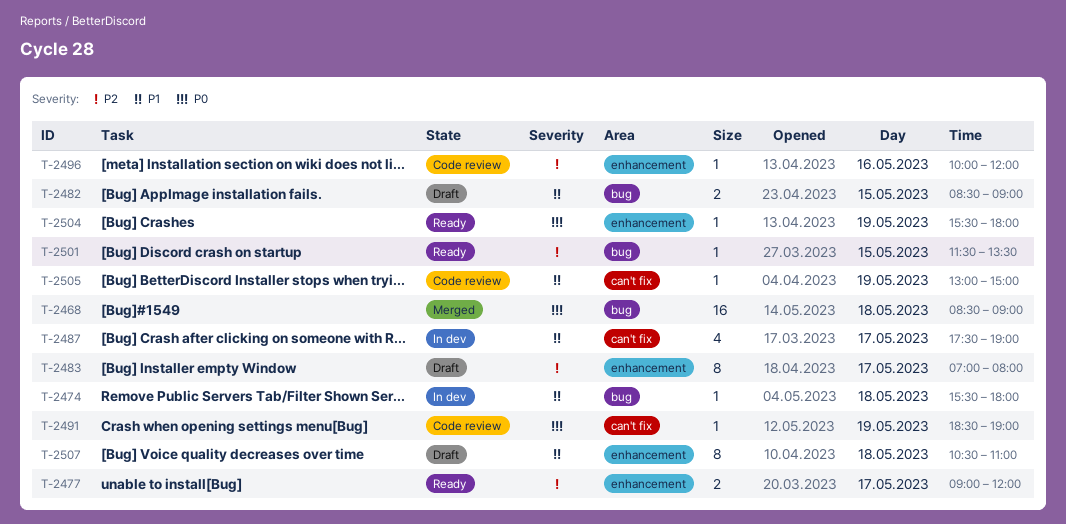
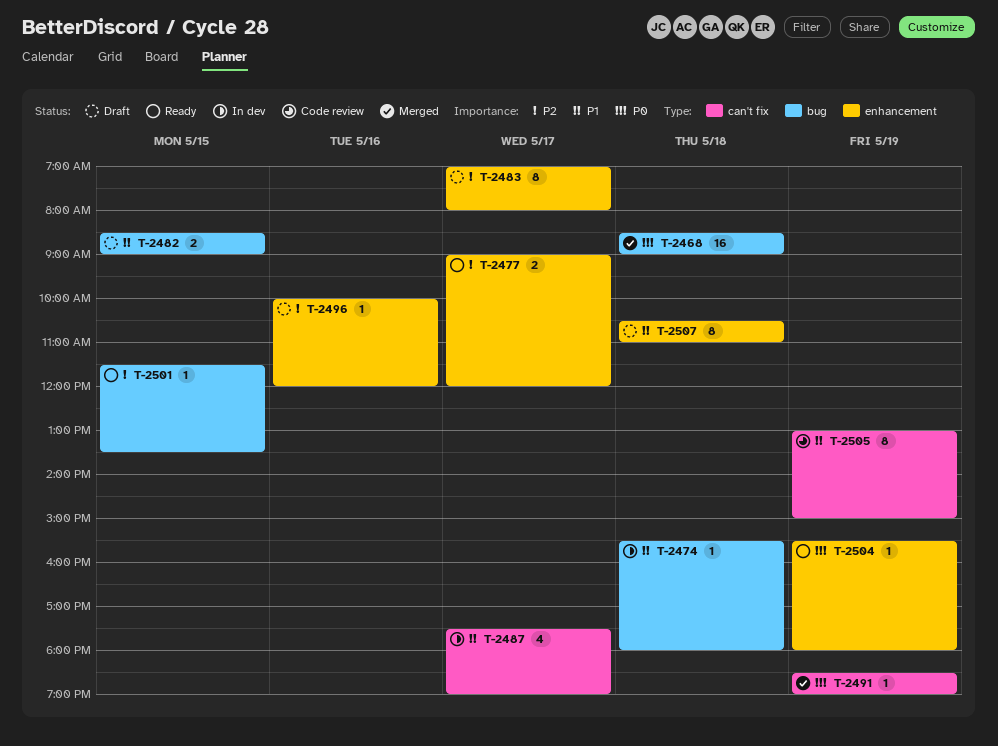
T-2491, status: Code review -> Merged
T-2496, status: Code review -> Draft
T-2505, estimate: 1 -> 8

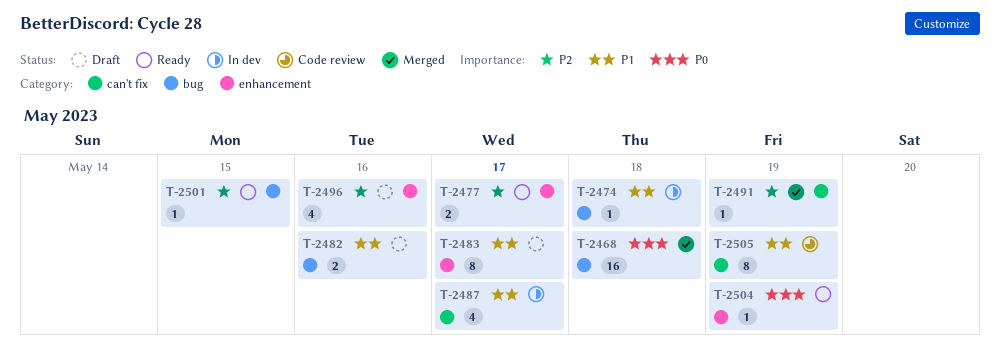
T-2482, day: May 15 -> May 16
T-2483, priority: P2 -> P1
T-2491, priority: P0 -> P2
T-2496, estimate: 1 -> 4
T-2507: present -> none

